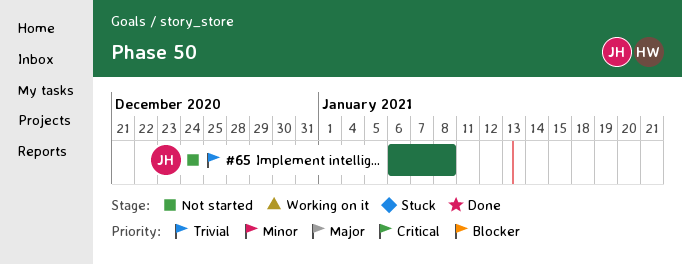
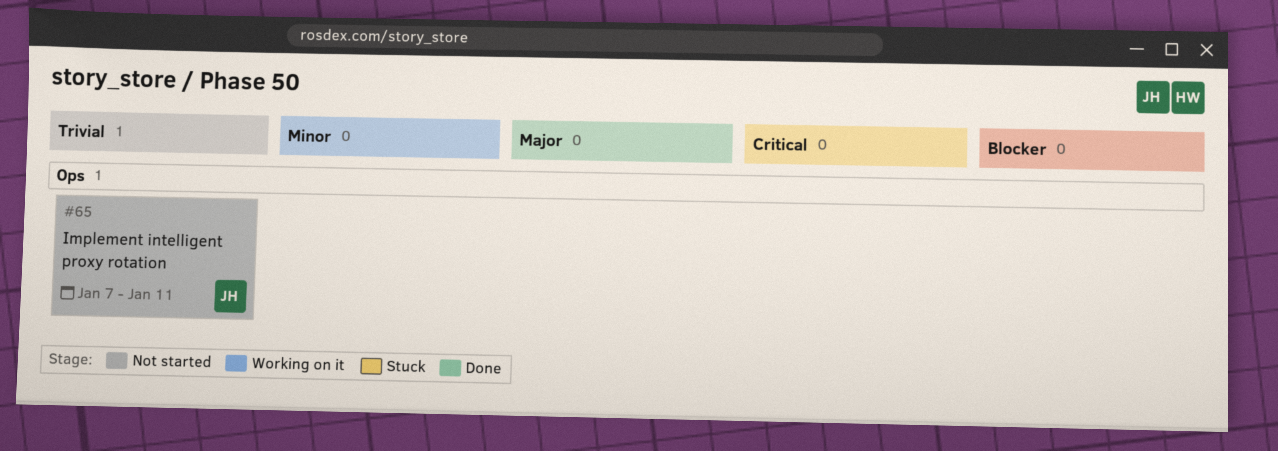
#65, start: Jan 6 -> Jan 7
#65, due: Jan 8 -> Jan 11

